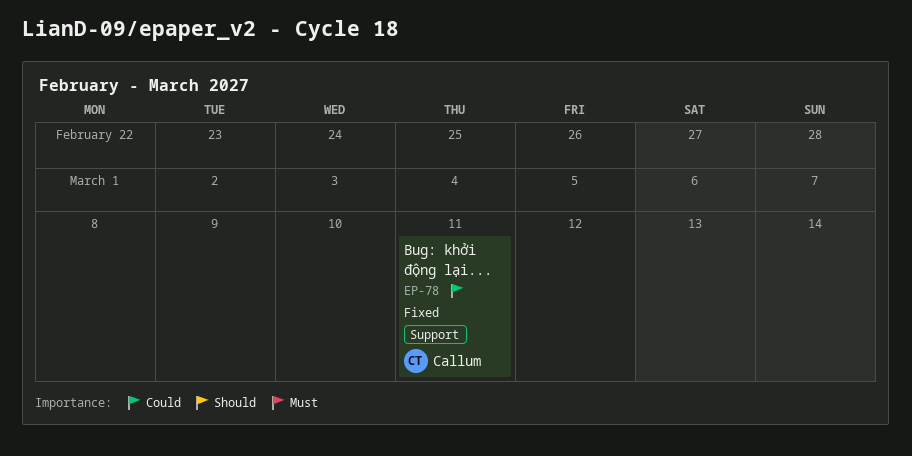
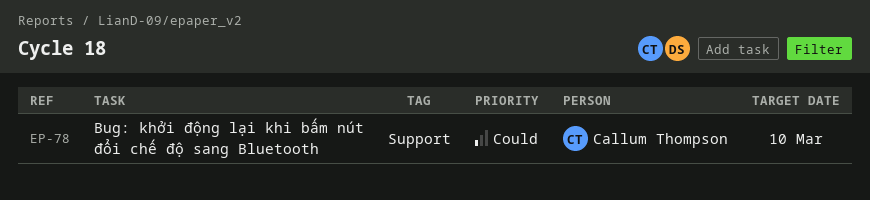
EP-78, due: Mar 11 -> Mar 10

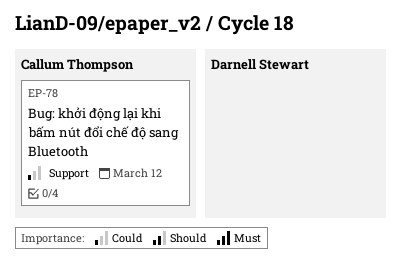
EP-78, due: Mar 10 -> Mar 12

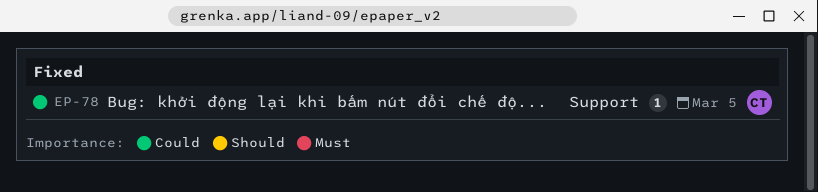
EP-78, due: Mar 12 -> Mar 5

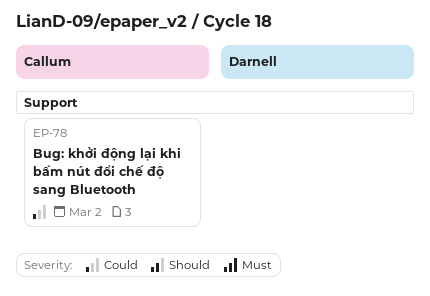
EP-78, due: Mar 5 -> Mar 2

